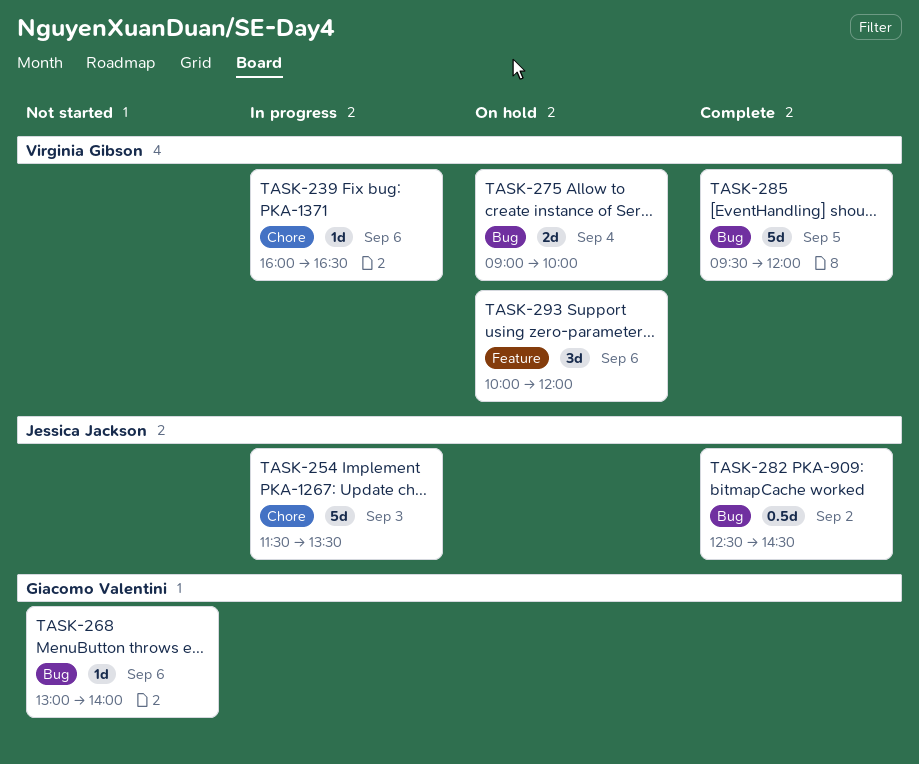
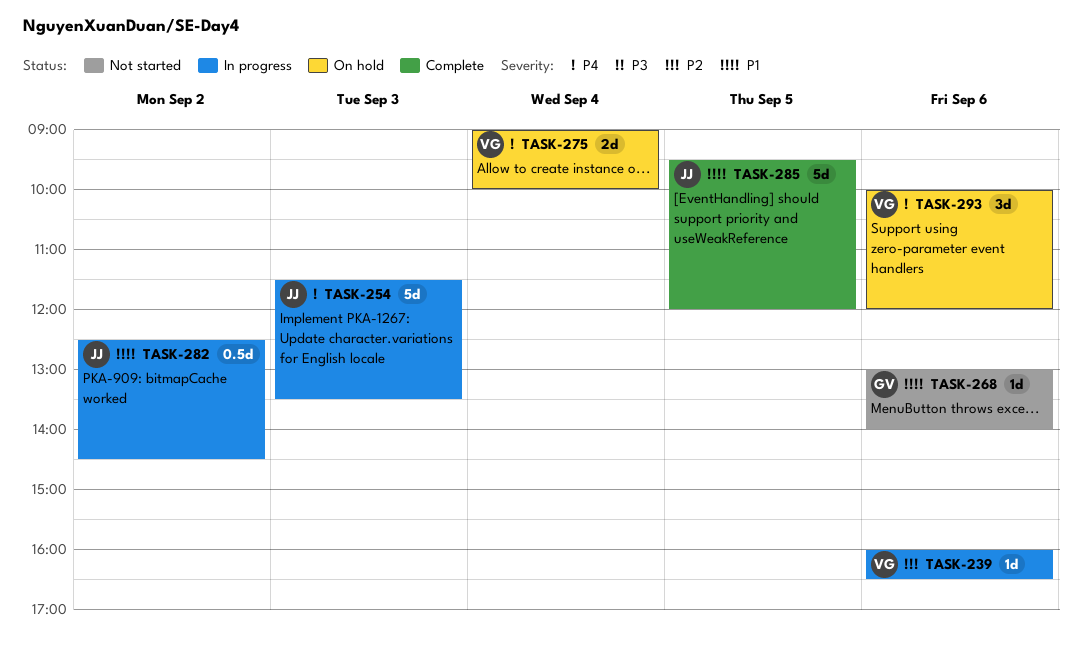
TASK-282, status: Complete -> In progress
TASK-285, owner: Virginia Gibson -> Jessica Jackson

